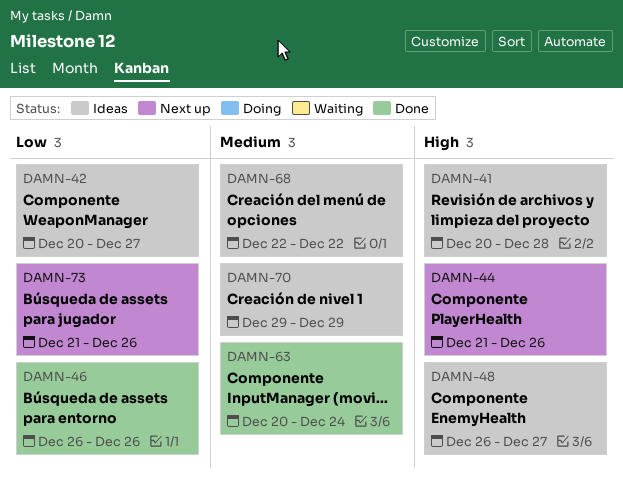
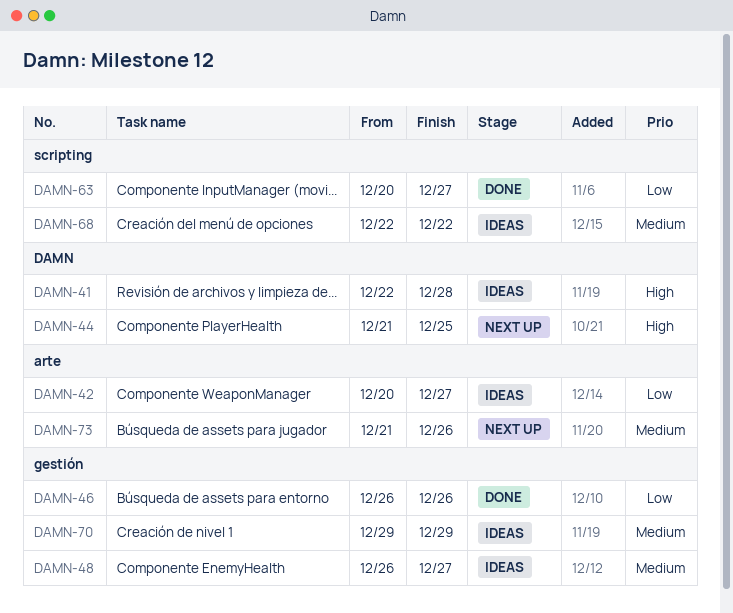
DAMN-41, start: Dec 20 -> Dec 22
DAMN-44, due: Dec 26 -> Dec 25
DAMN-48, priority: High -> Medium
DAMN-63, priority: Medium -> Low
DAMN-63, due: Dec 24 -> Dec 27
DAMN-73, priority: Low -> Medium

